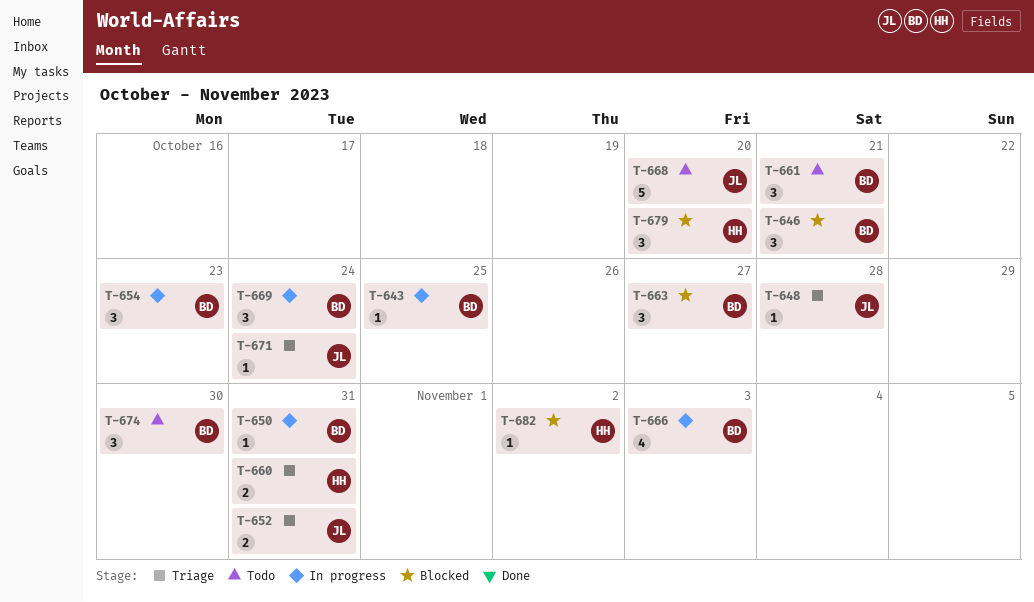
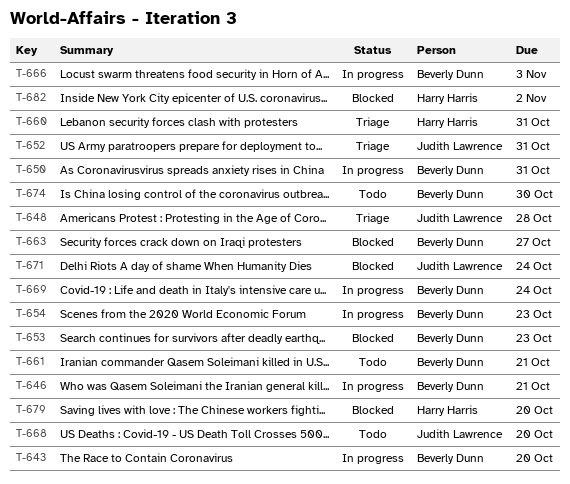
T-643, due: Oct 25 -> Oct 20
T-646, status: Blocked -> In progress
T-653: none -> present
T-671, status: Triage -> Blocked

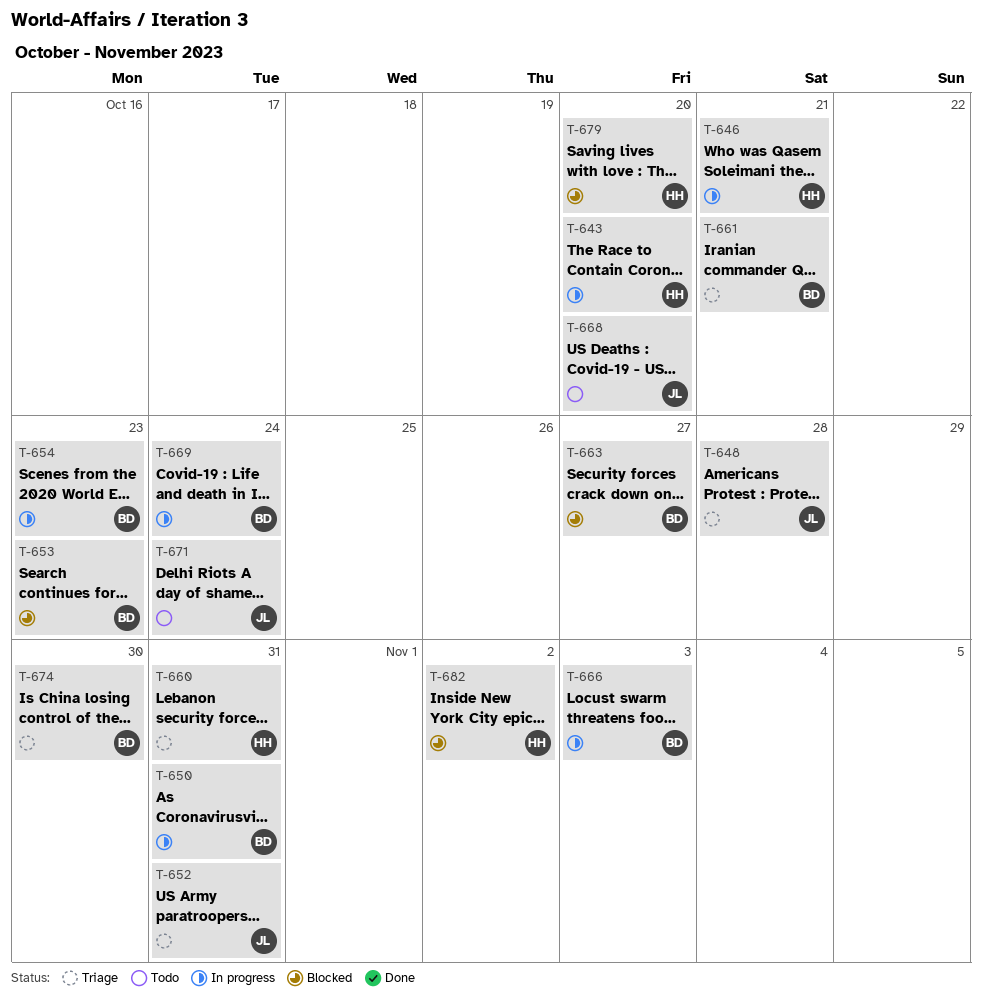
T-643, owner: Beverly Dunn -> Harry Harris
T-646, owner: Beverly Dunn -> Harry Harris
T-661, status: Todo -> Triage
T-671, status: Blocked -> Todo
T-674, status: Todo -> Triage

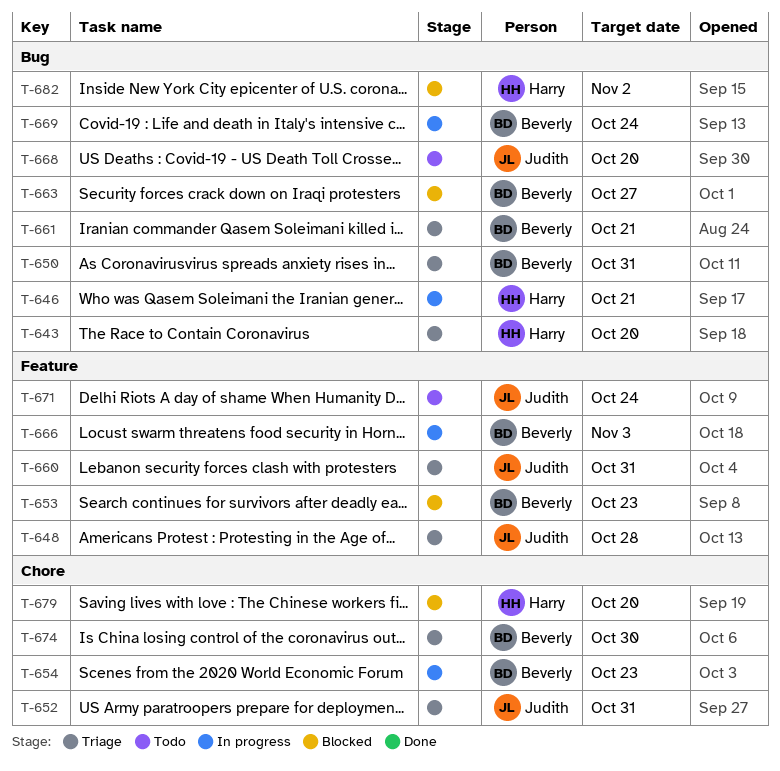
T-643, status: In progress -> Triage
T-650, status: In progress -> Triage
T-660, owner: Harry -> Judith

